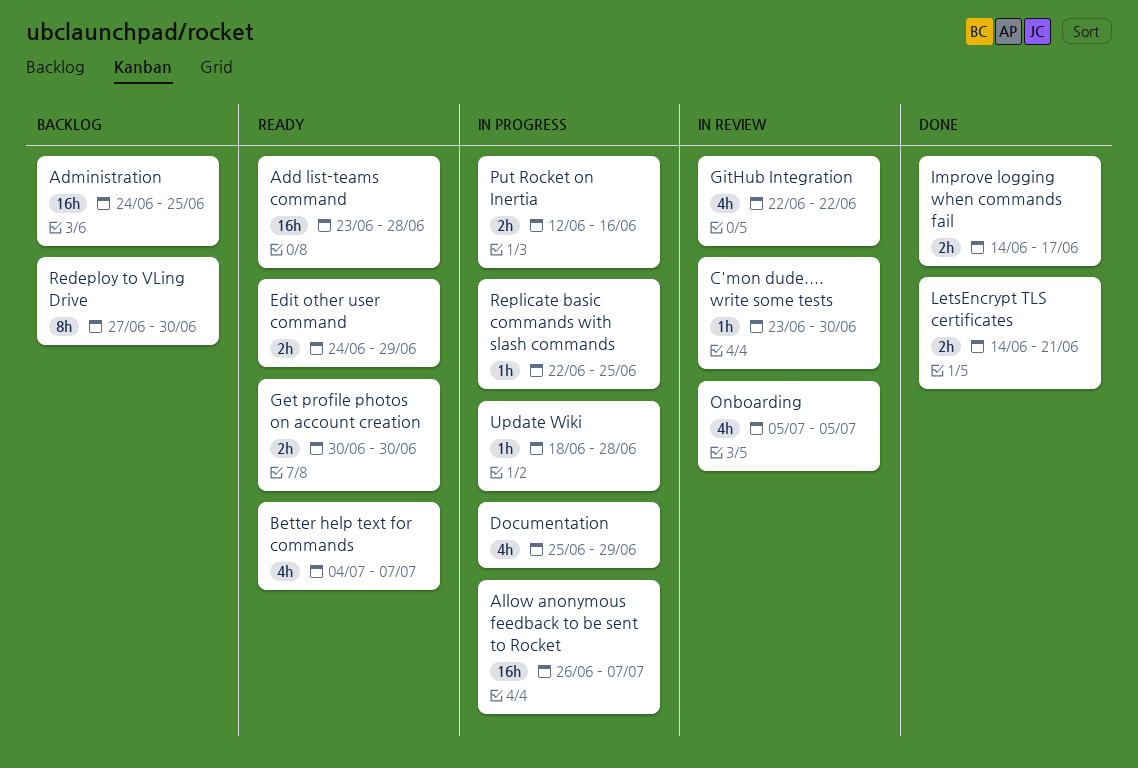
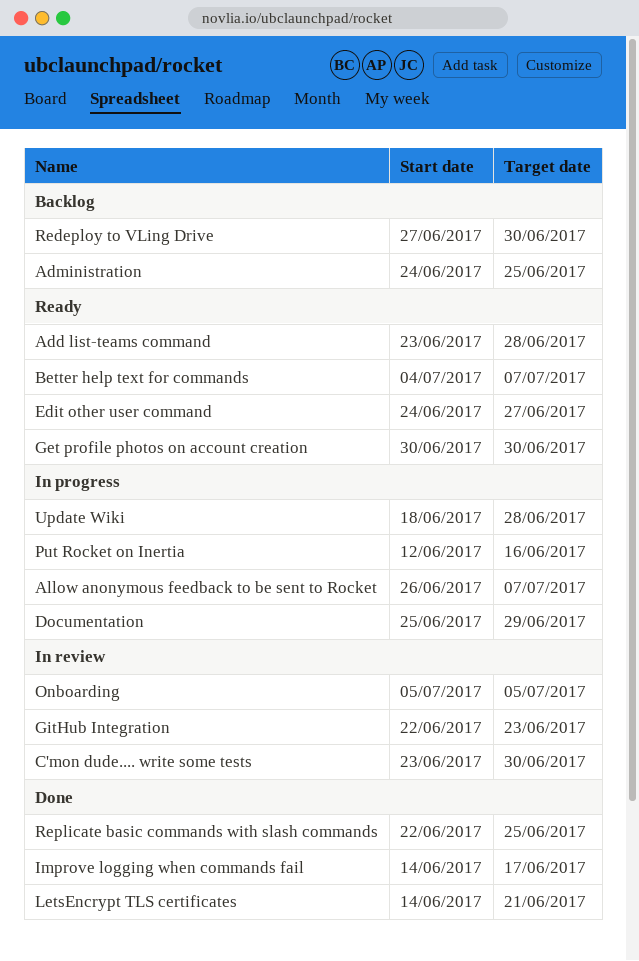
Edit other user command, due: Jun 29 -> Jun 27
GitHub Integration, due: Jun 22 -> Jun 23
Replicate basic commands with slash commands, status: In progress -> Done

